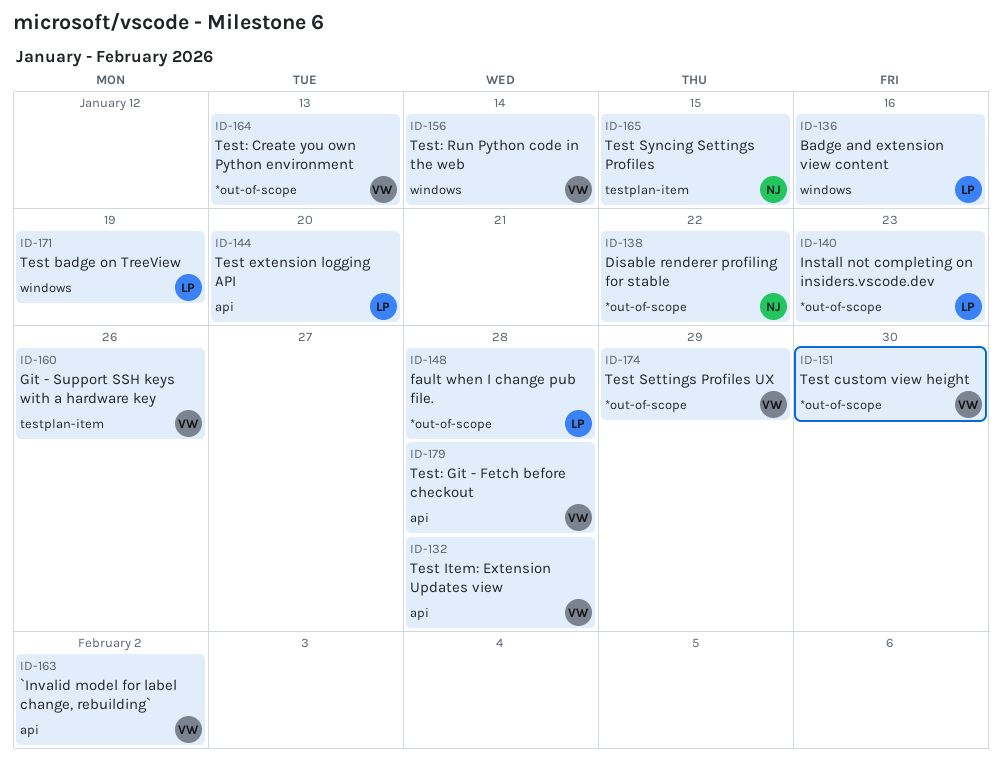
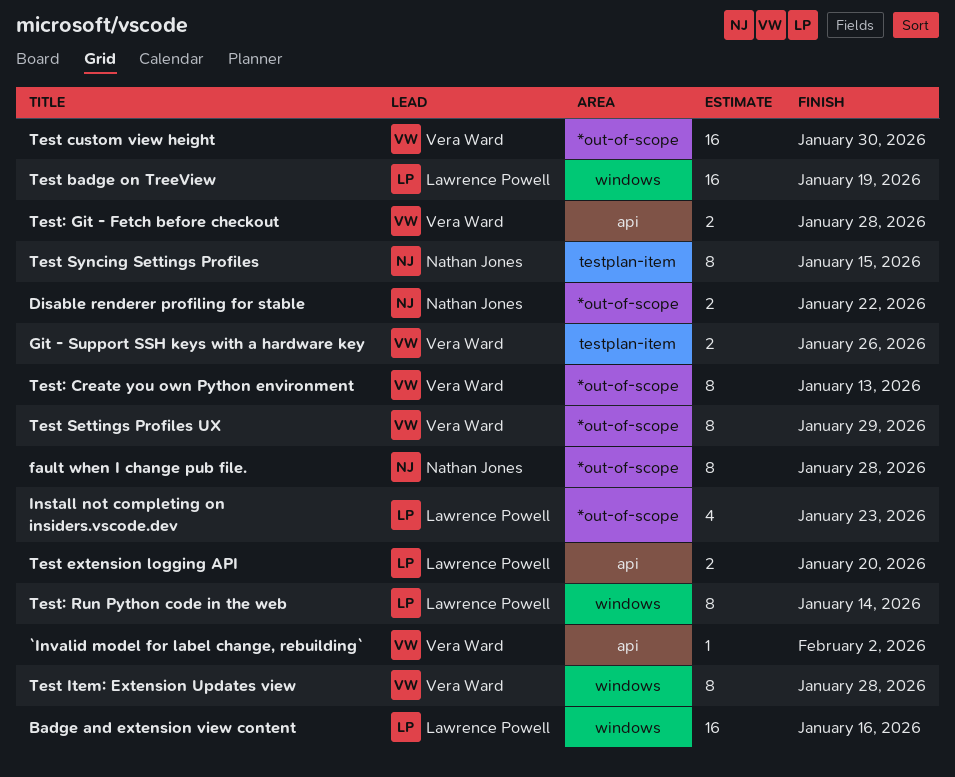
fault when I change pub file., owner: Lawrence Powell -> Nathan Jones
Test Item: Extension Updates view, label: api -> windows
Test: Run Python code in the web, owner: Vera Ward -> Lawrence Powell

